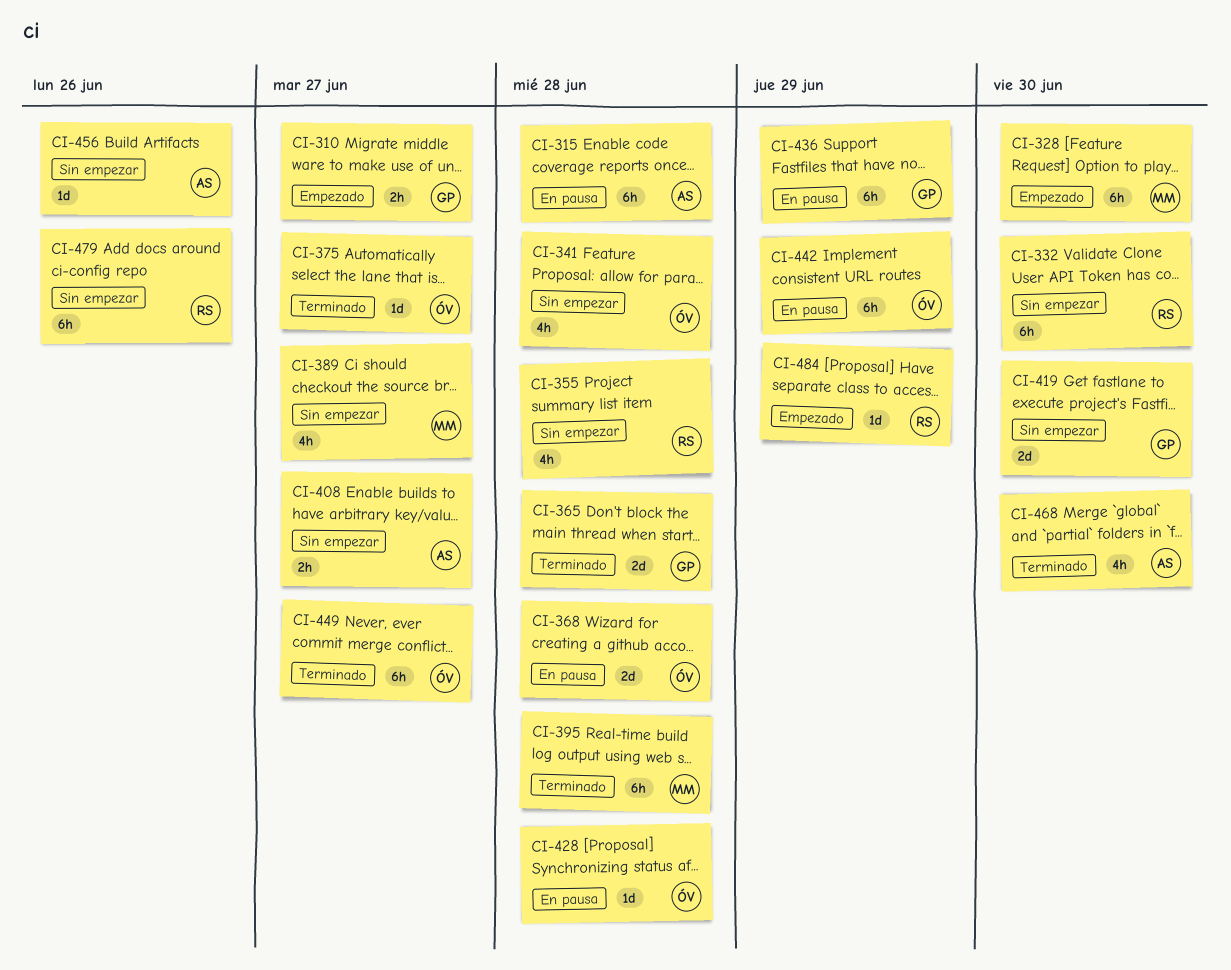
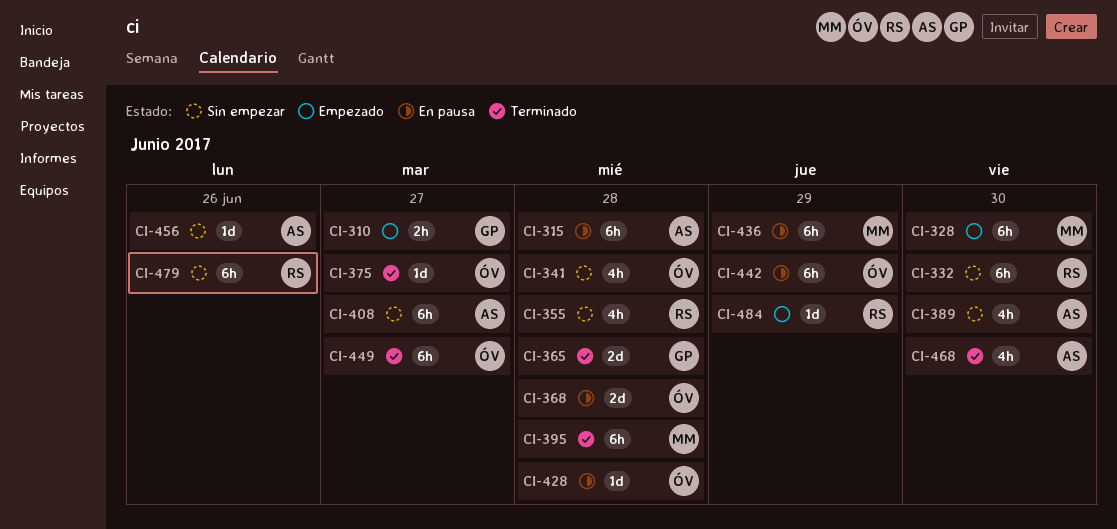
CI-389, owner: MM -> AS
CI-389, due: Jun 27 -> Jun 30
CI-408, estimate: 2h -> 6h
CI-419: present -> none
CI-436, owner: GP -> MM

